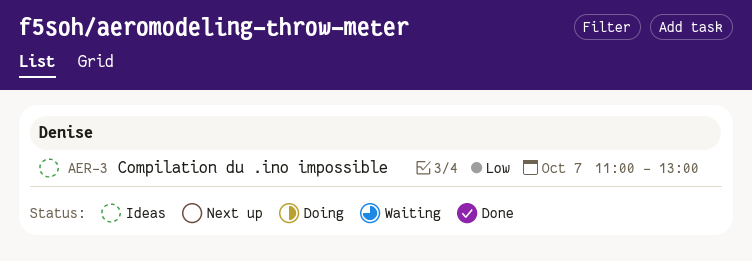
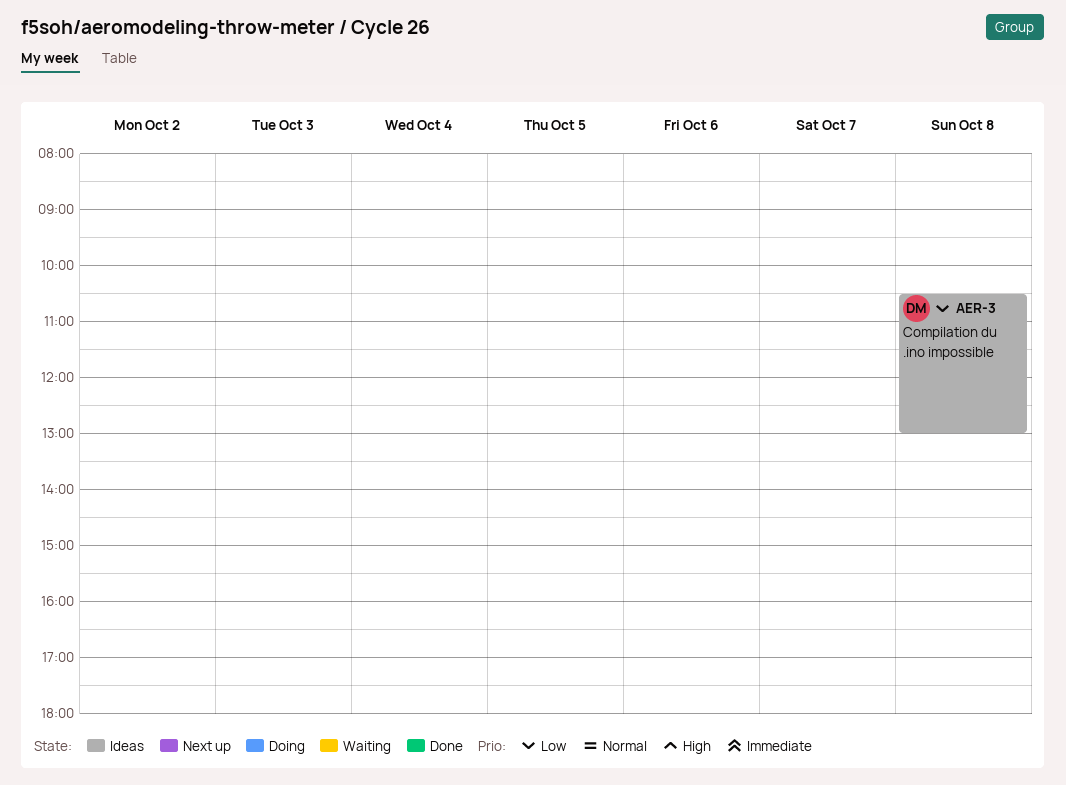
AER-3, day: Oct 7 -> Oct 8
AER-3, begins: 11:00 -> 10:30

